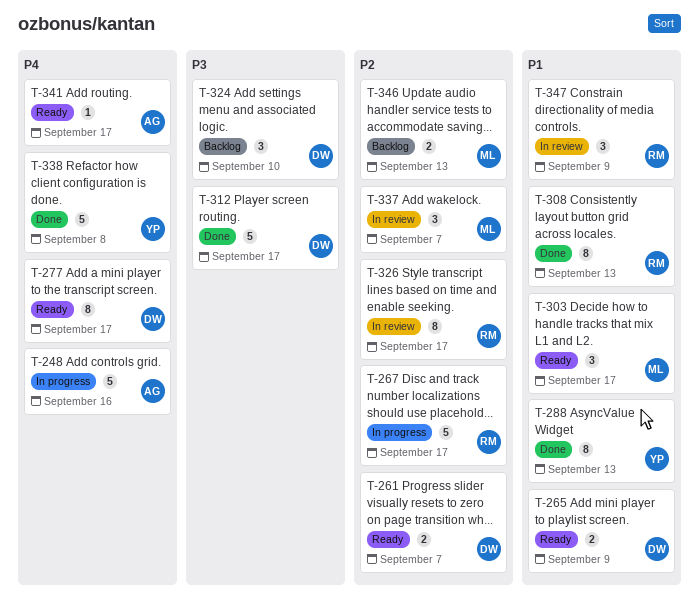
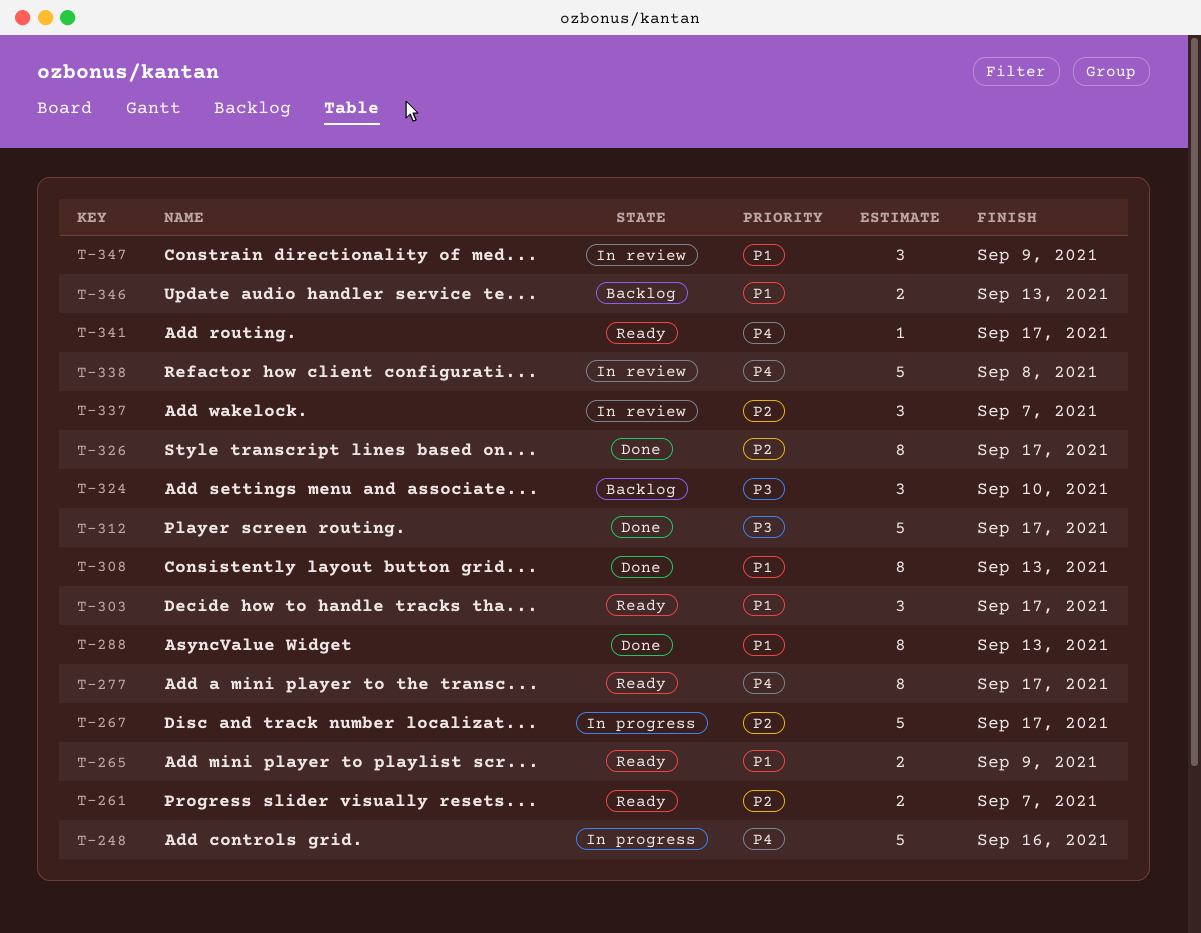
T-326, status: In review -> Done
T-338, status: Done -> In review
T-346, priority: P2 -> P1

